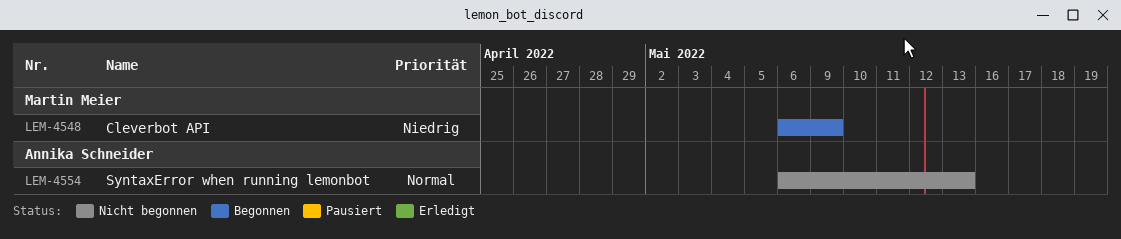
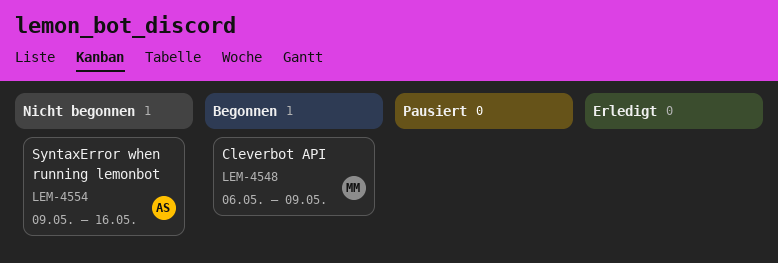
LEM-4554, start: May 6 -> May 9
LEM-4554, due: May 13 -> May 16

